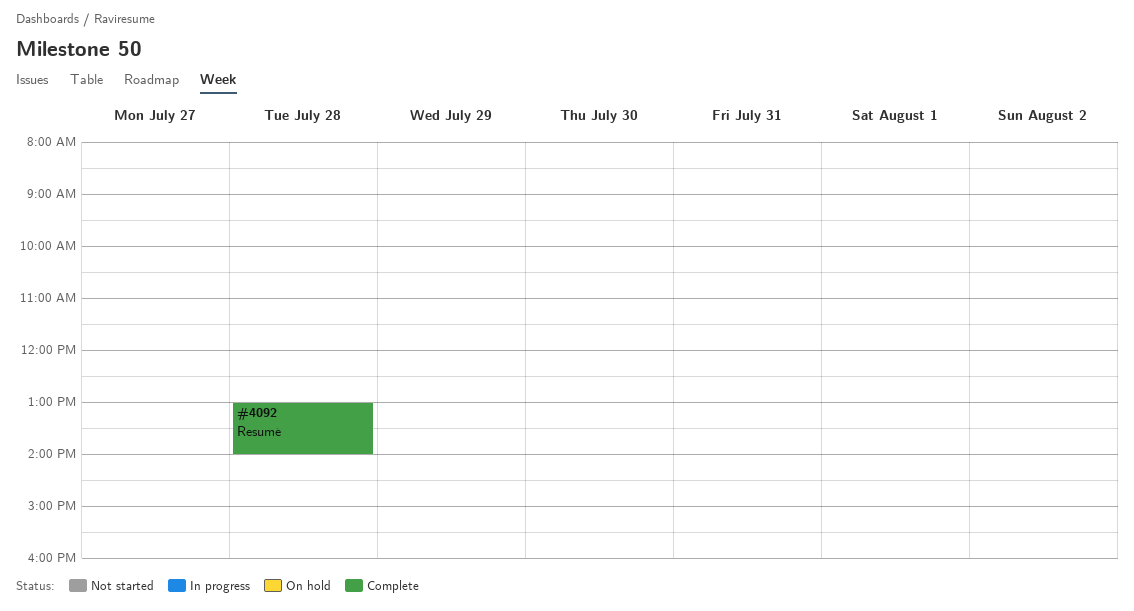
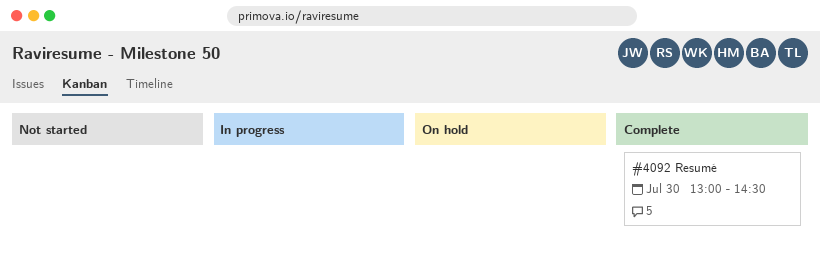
#4092, day: Jul 28 -> Jul 30
#4092, ends: 14:00 -> 14:30

